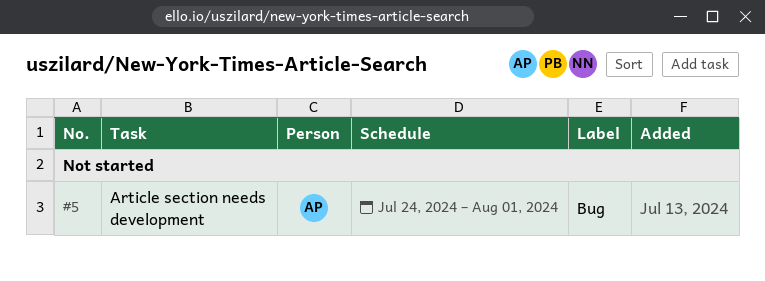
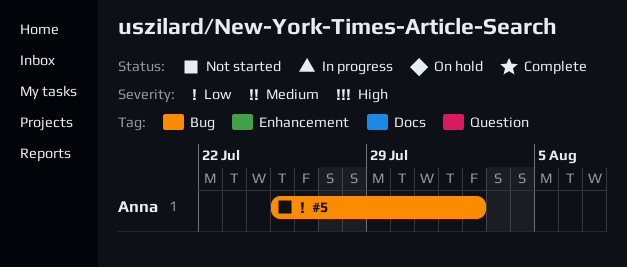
#5, start: Jul 24 -> Jul 25
#5, due: Aug 1 -> Aug 2

